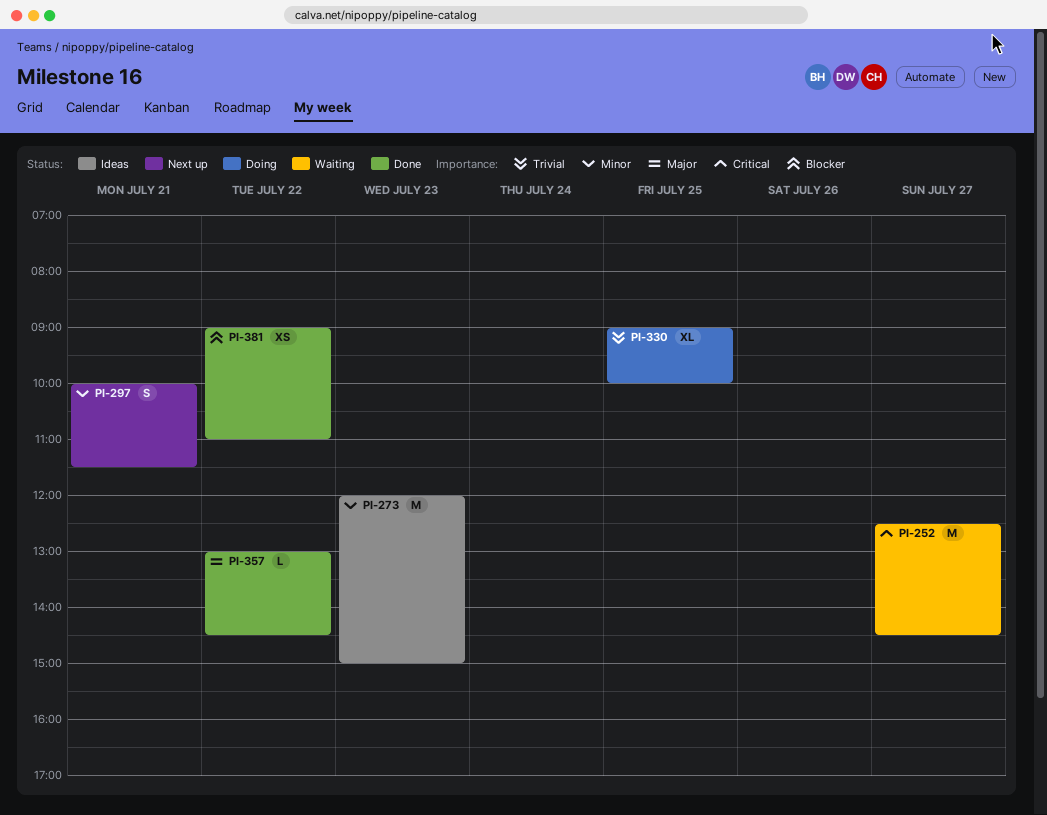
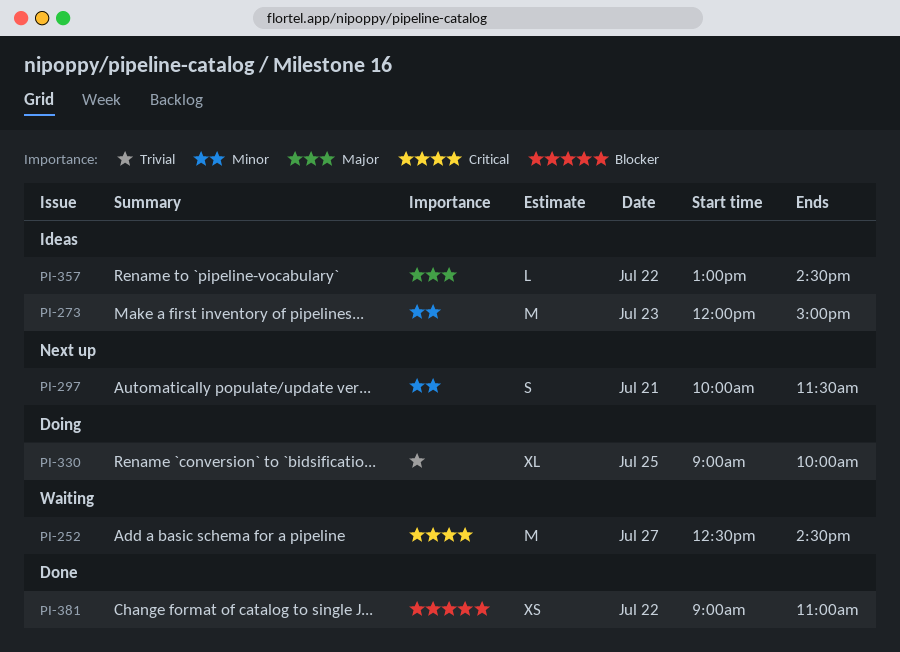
PI-357, status: Done -> Ideas

